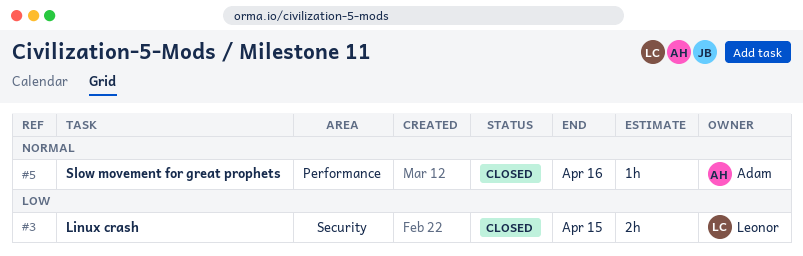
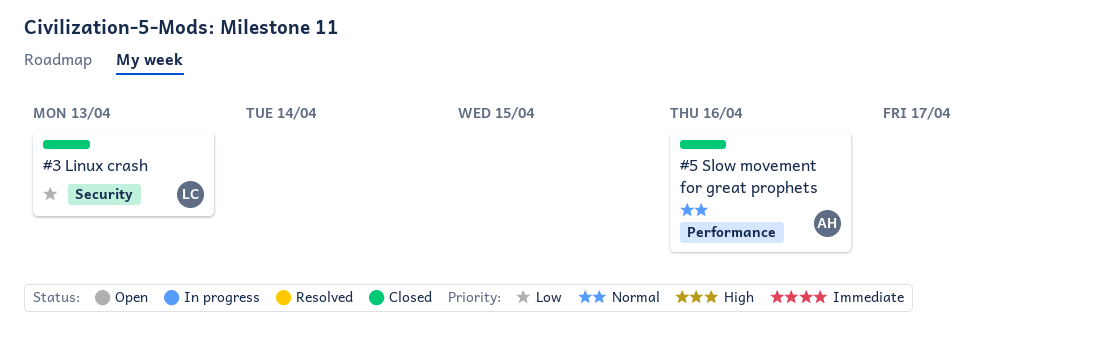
#3, due: Apr 15 -> Apr 13

